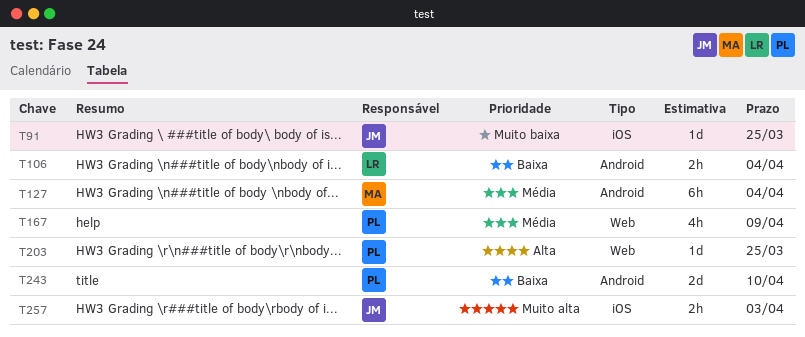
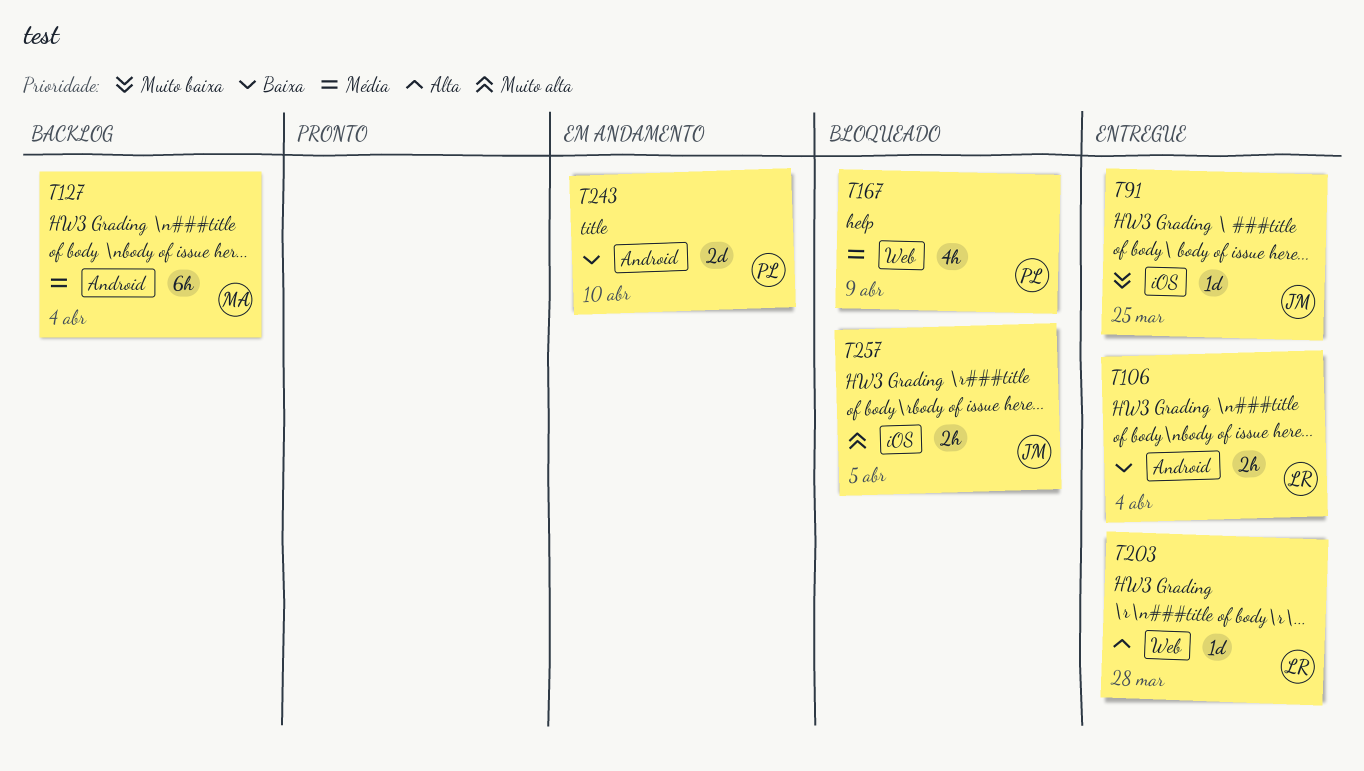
T203, owner: PL -> LR
T203, due: Mar 25 -> Mar 28
T257, due: Apr 3 -> Apr 5

